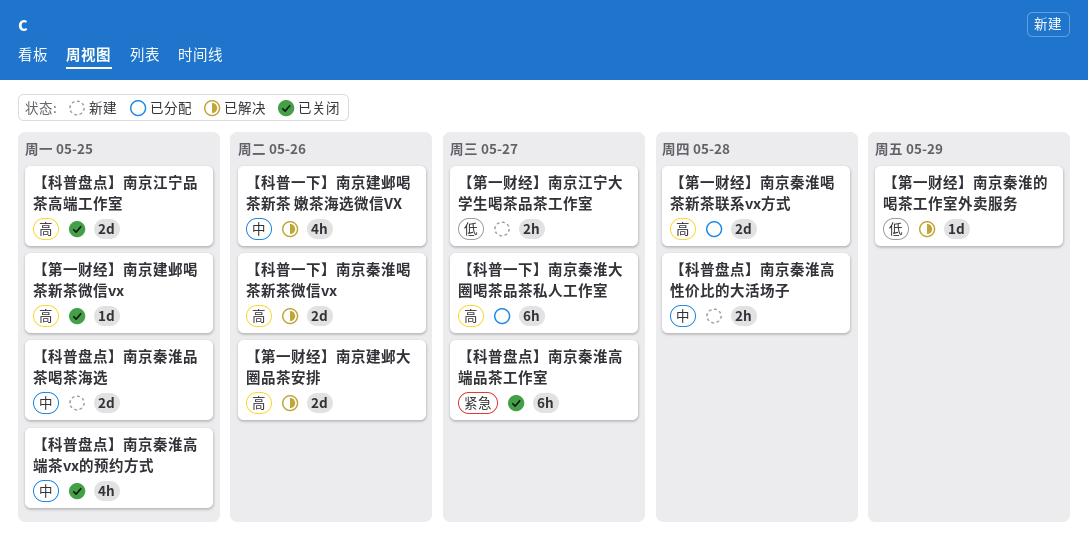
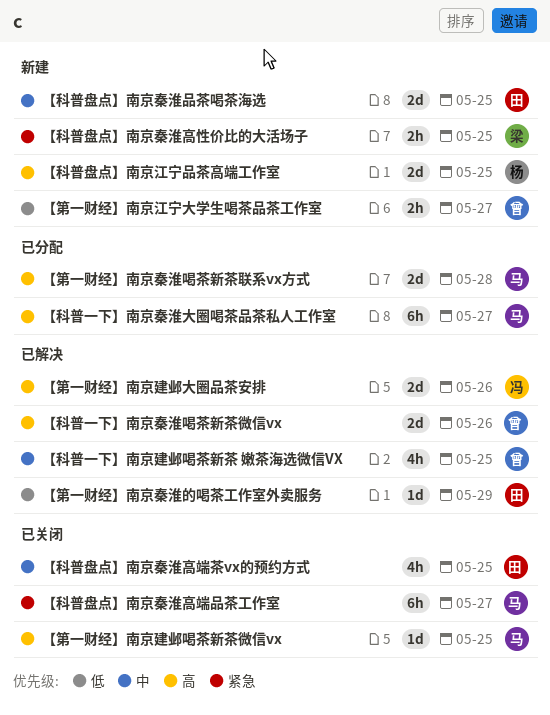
【科普一下】南京建邺喝茶新茶 嫩茶海选微信VX, due: May 26 -> May 25
【科普盘点】南京江宁品茶高端工作室, status: 已关闭 -> 新建
【科普盘点】南京秦淮高性价比的大活场子, priority: 中 -> 紧急
【科普盘点】南京秦淮高性价比的大活场子, due: May 28 -> May 25

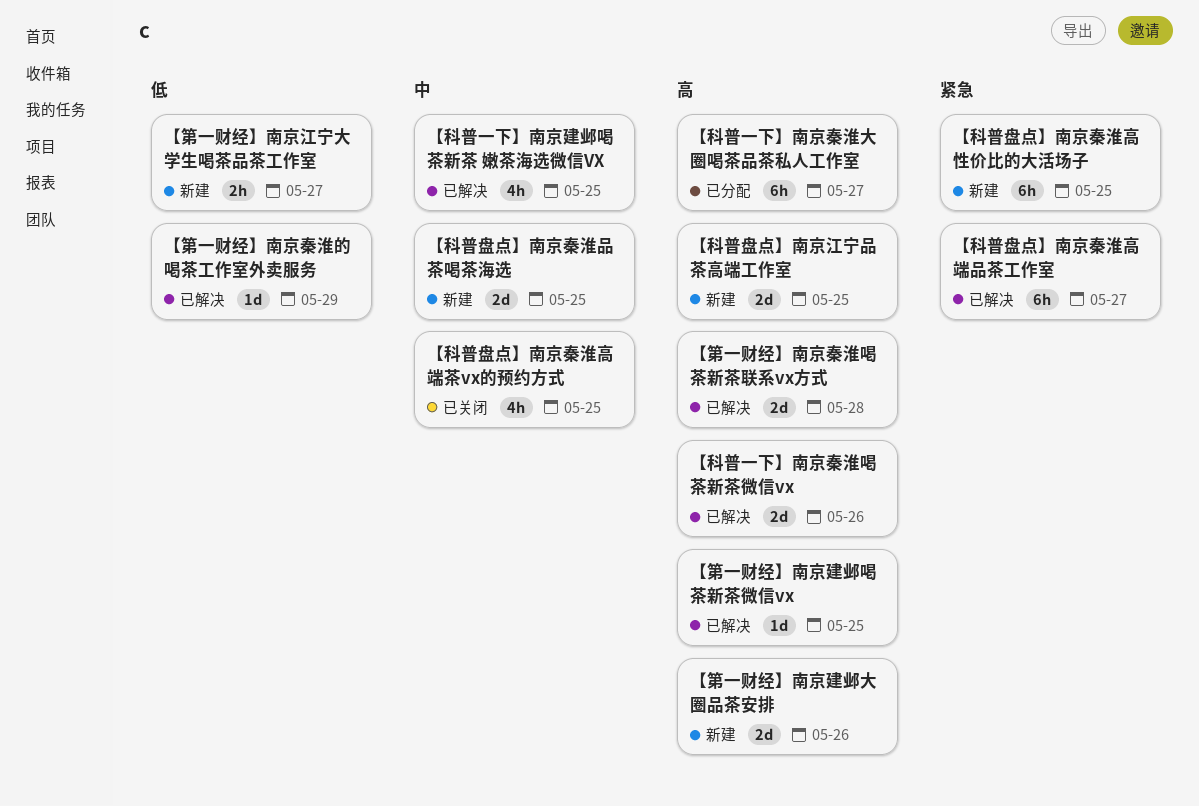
【科普盘点】南京秦淮高性价比的大活场子, estimate: 2h -> 6h
【科普盘点】南京秦淮高端品茶工作室, status: 已关闭 -> 已解决
【第一财经】南京建邺喝茶新茶微信vx, status: 已关闭 -> 已解决
【第一财经】南京建邺大圈品茶安排, status: 已解决 -> 新建
【第一财经】南京秦淮喝茶新茶联系vx方式, status: 已分配 -> 已解决

